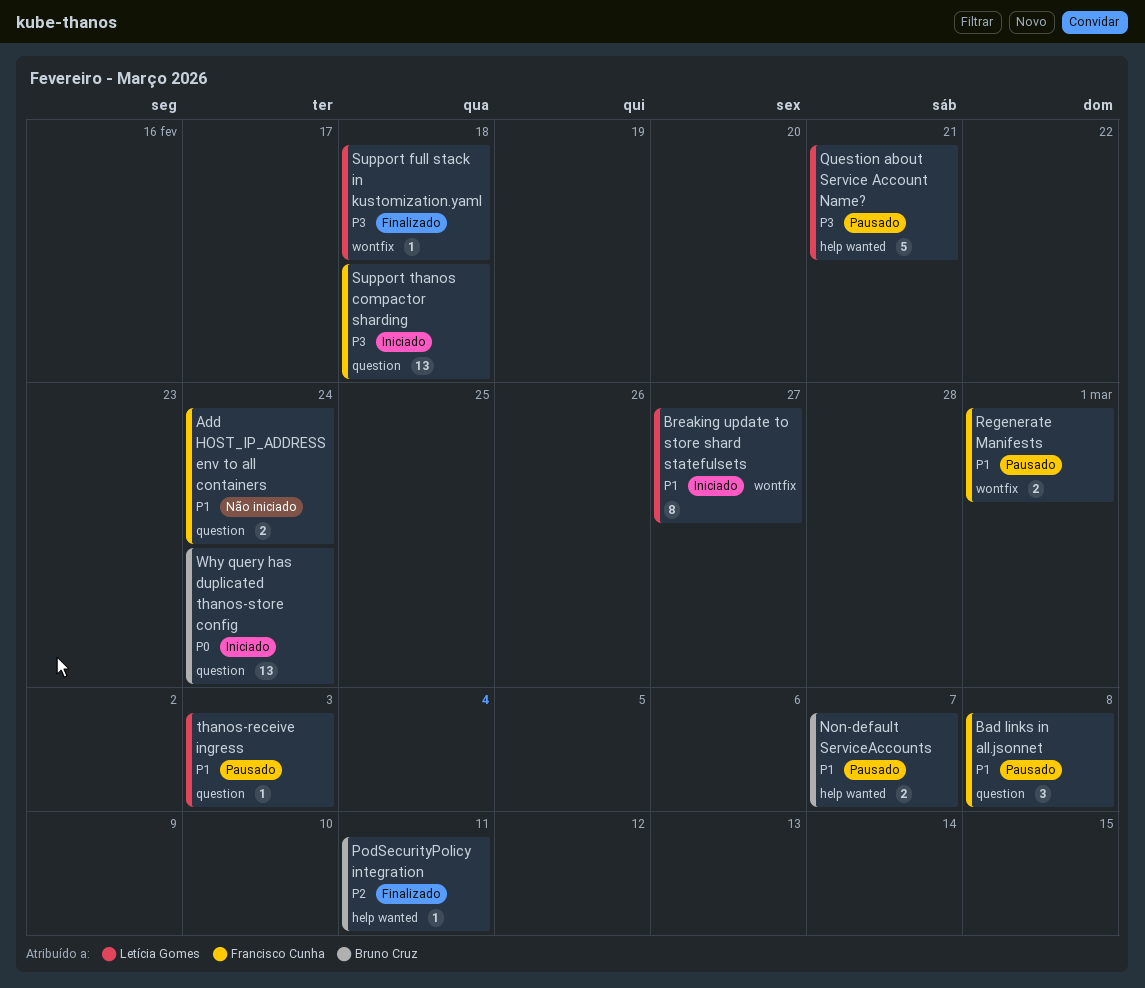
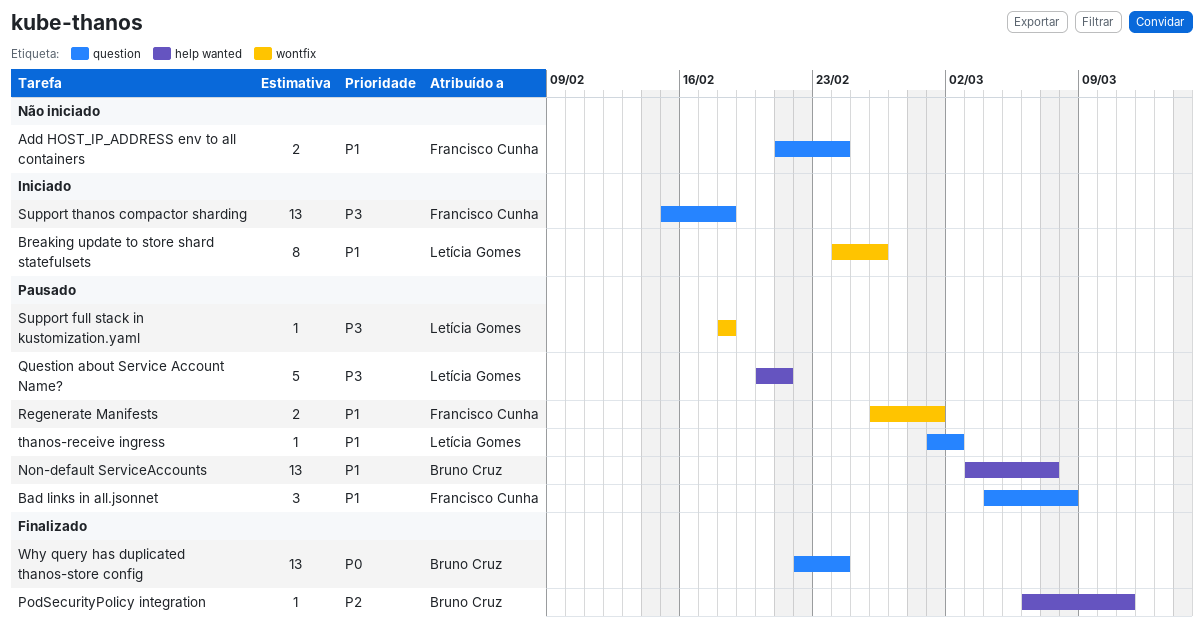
Breaking update to store shard statefulsets, due: Feb 27 -> Feb 26
Non-default ServiceAccounts, estimate: 2 -> 13
Support full stack in kustomization.yaml, status: Finalizado -> Pausado
thanos-receive ingress, due: Mar 3 -> Mar 2
Why query has duplicated thanos-store config, status: Iniciado -> Finalizado

